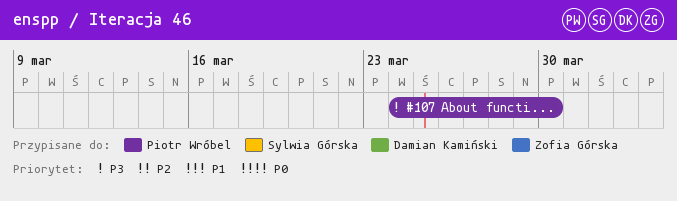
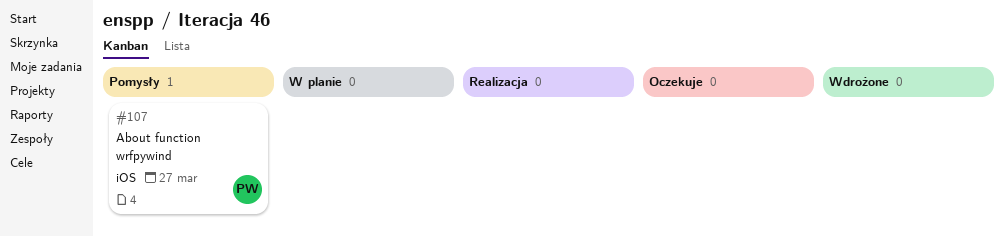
#107, due: Mar 30 -> Mar 27

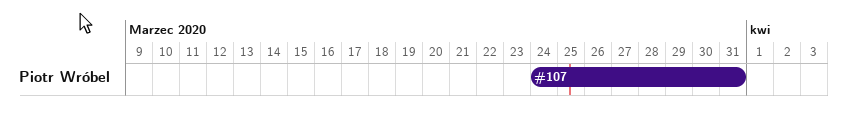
#107, due: Mar 27 -> Mar 31

